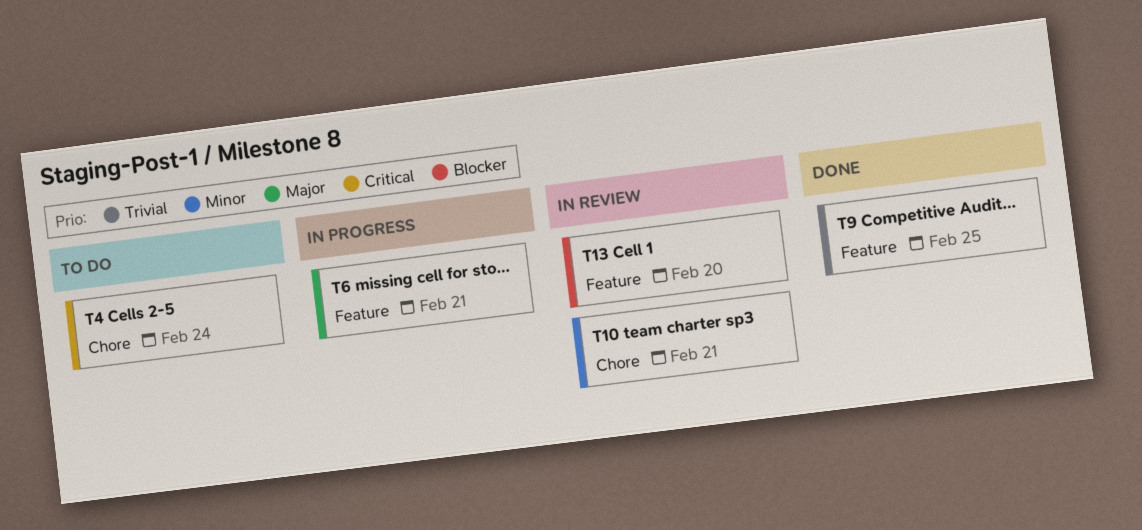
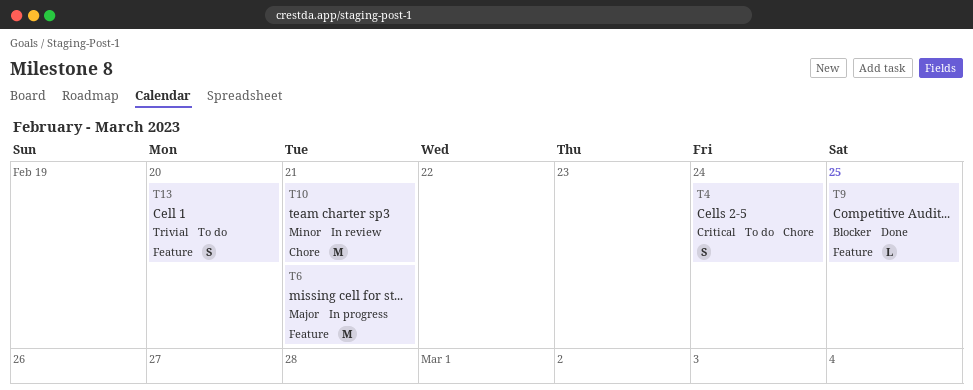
T9, priority: Trivial -> Blocker
T13, status: In review -> To do
T13, priority: Blocker -> Trivial

